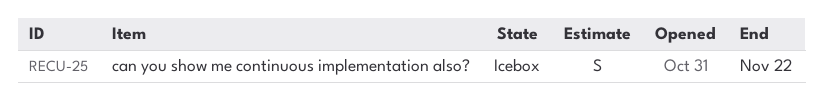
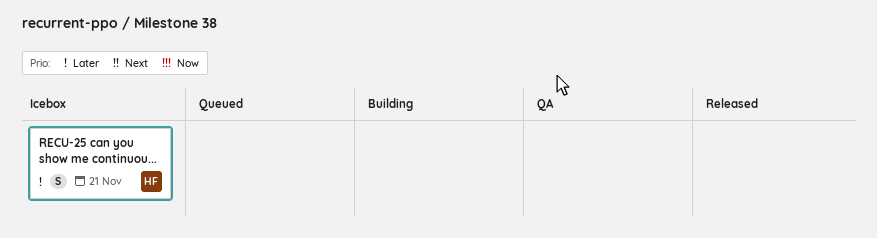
RECU-25, due: Nov 22 -> Nov 21

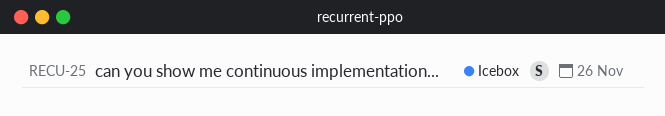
RECU-25, due: Nov 21 -> Nov 26

